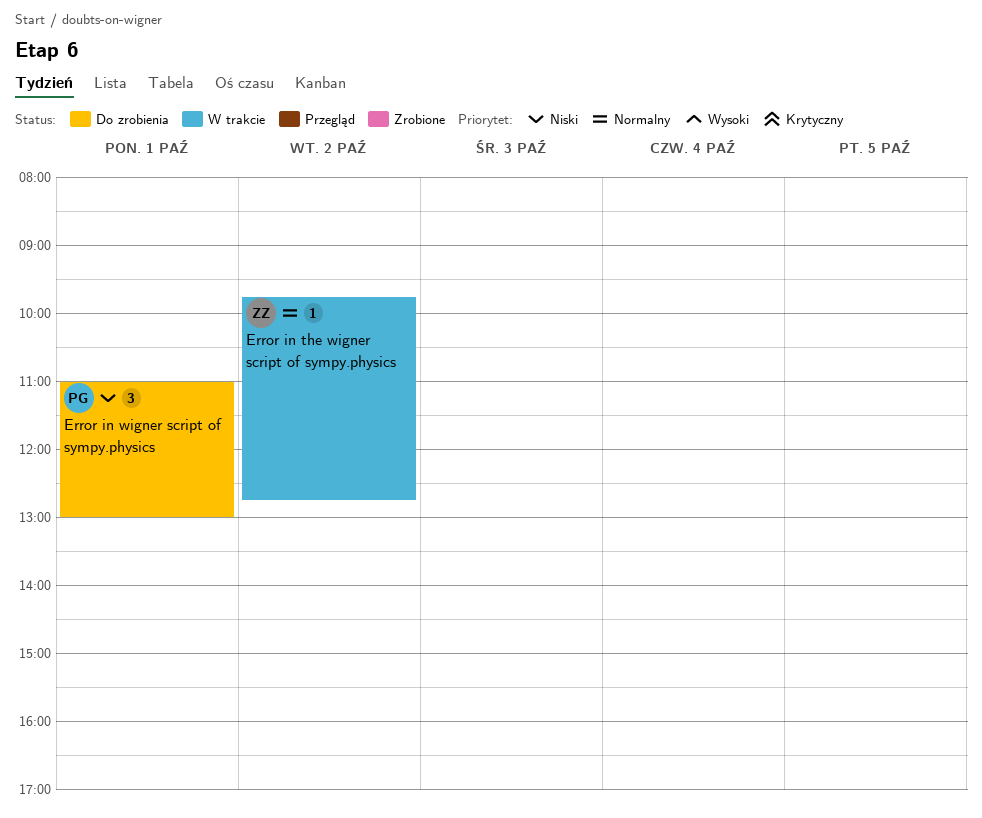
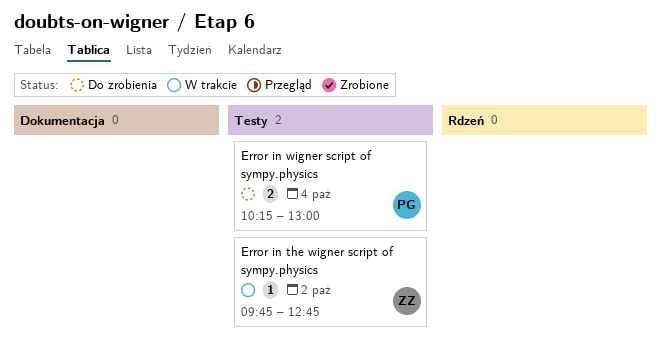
Error in wigner script of sympy.physics, estimate: 3 -> 2
Error in wigner script of sympy.physics, day: Oct 1 -> Oct 4
Error in wigner script of sympy.physics, begins: 11:00 -> 10:15

